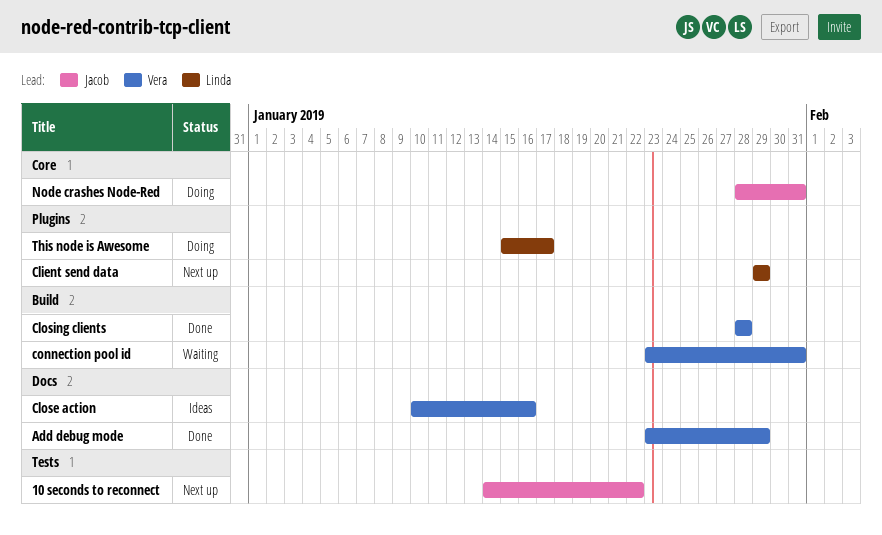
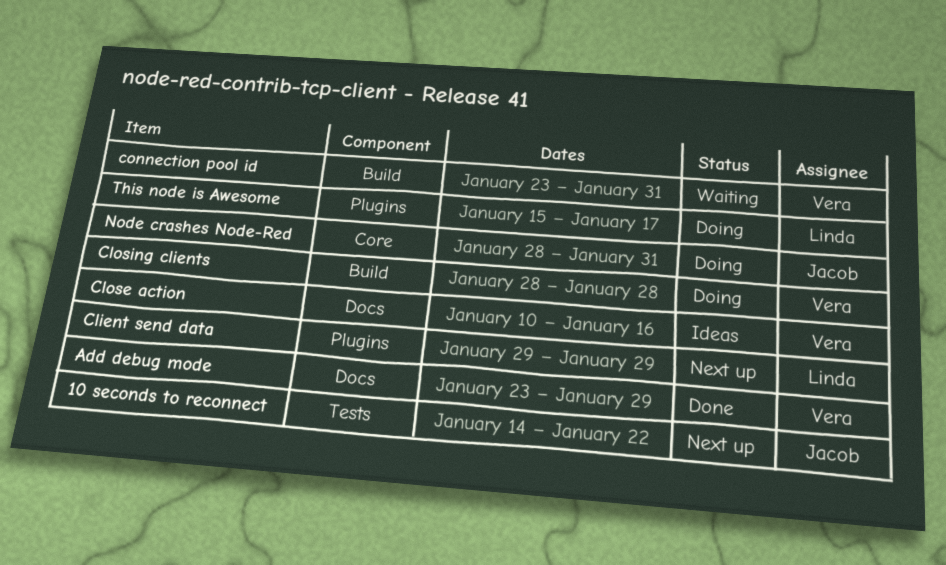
Closing clients, status: Done -> Doing

